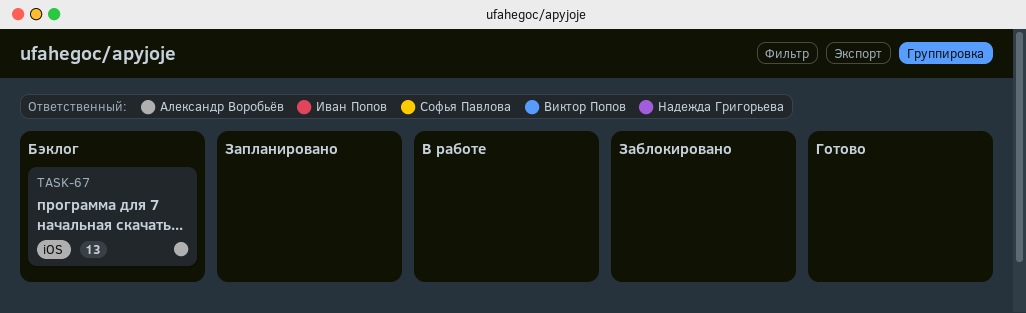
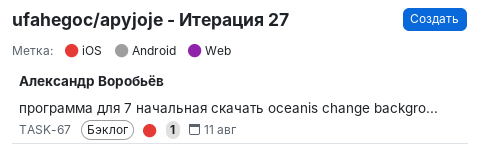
TASK-67, estimate: 13 -> 1

